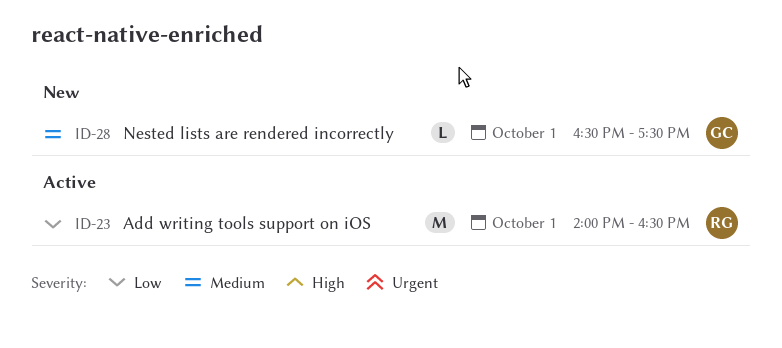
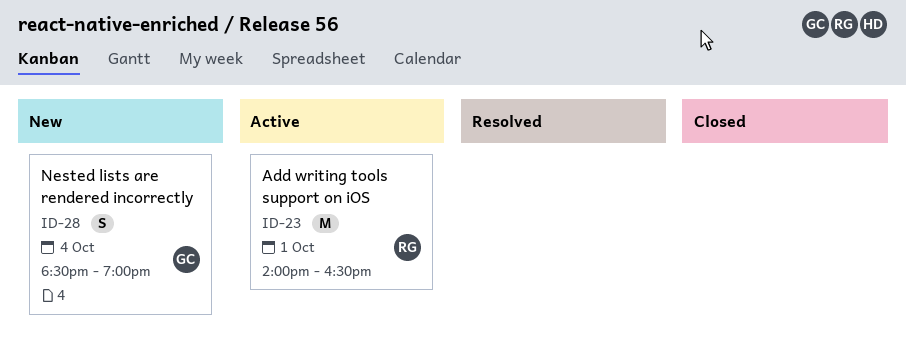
ID-28, estimate: L -> S
ID-28, day: Oct 1 -> Oct 4
ID-28, begins: 16:30 -> 18:30
ID-28, ends: 17:30 -> 19:00

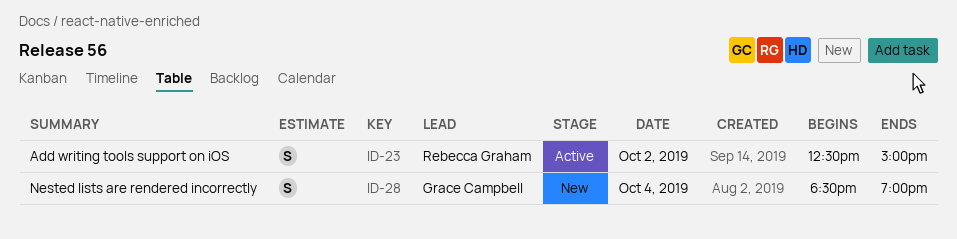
ID-23, estimate: M -> S
ID-23, day: Oct 1 -> Oct 2
ID-23, begins: 14:00 -> 12:30
ID-23, ends: 16:30 -> 15:00

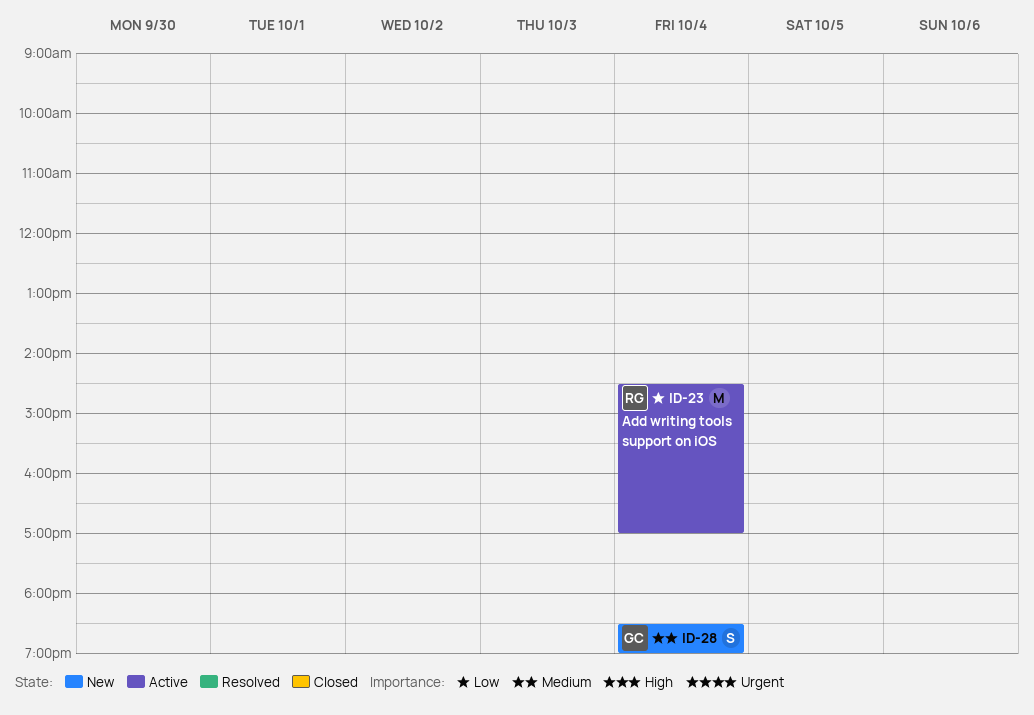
ID-23, estimate: S -> M
ID-23, day: Oct 2 -> Oct 4
ID-23, begins: 12:30 -> 14:30
ID-23, ends: 15:00 -> 17:00

